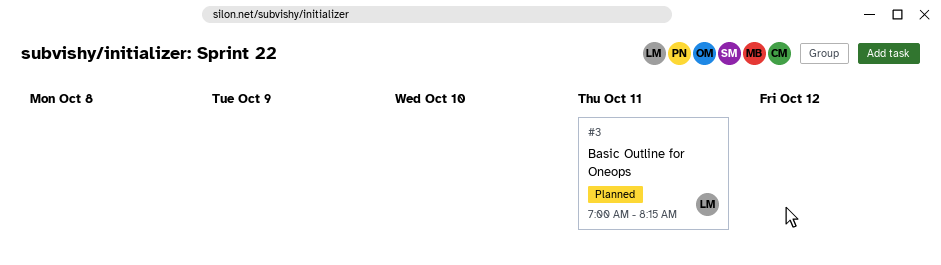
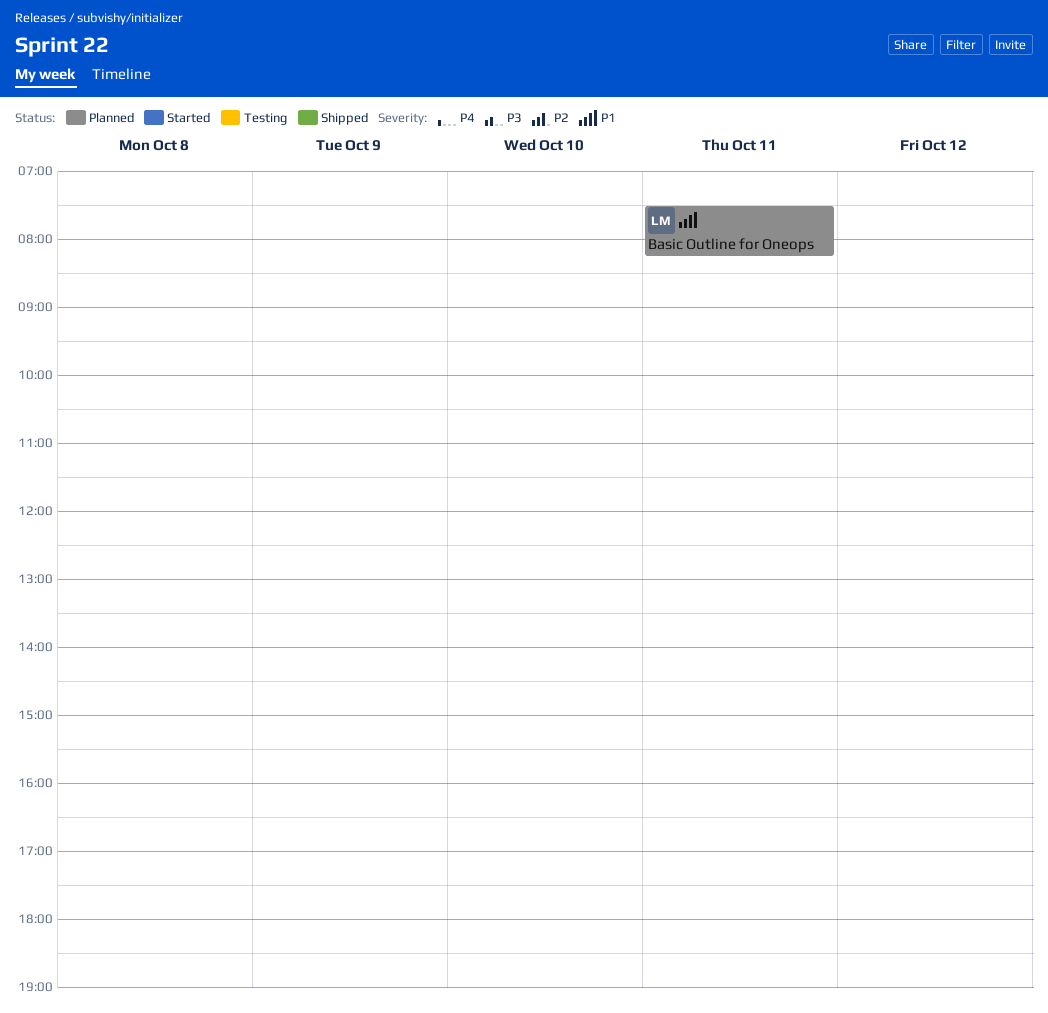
Basic Outline for Oneops, begins: 07:00 -> 07:30

